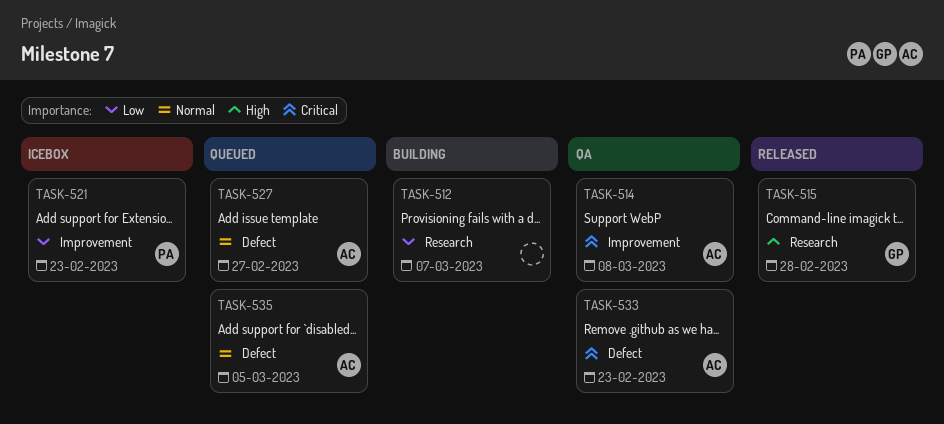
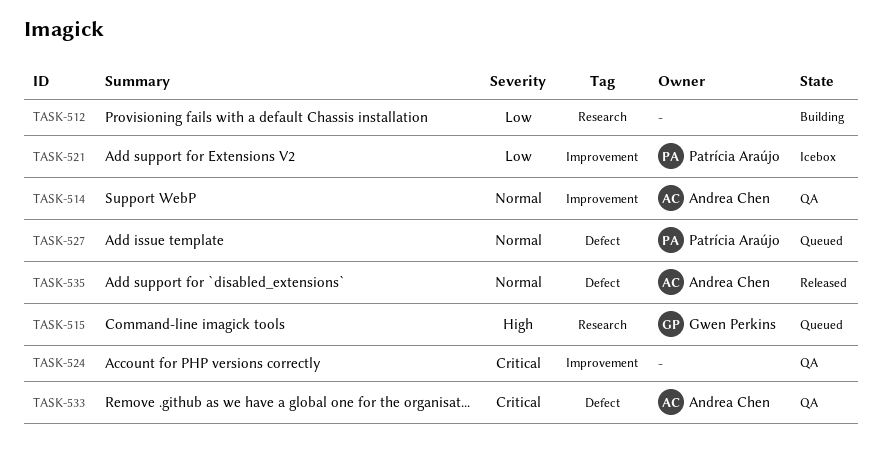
TASK-514, priority: Critical -> Normal
TASK-515, status: Released -> Queued
TASK-524: none -> present
TASK-527, owner: Andrea Chen -> Patrícia Araújo
TASK-535, status: Queued -> Released

